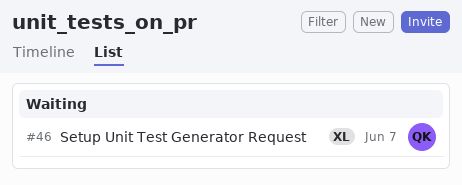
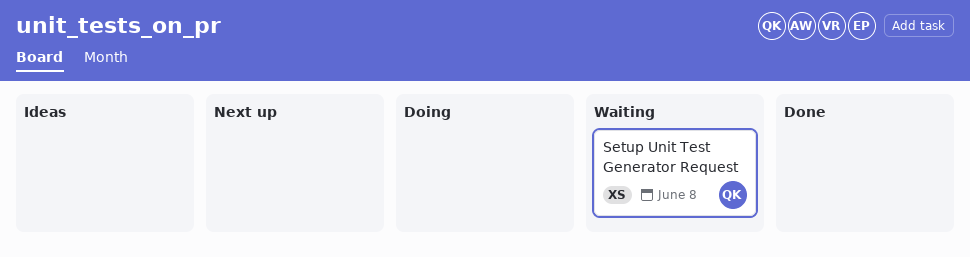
Setup Unit Test Generator Request, estimate: XL -> XS
Setup Unit Test Generator Request, due: Jun 7 -> Jun 8

